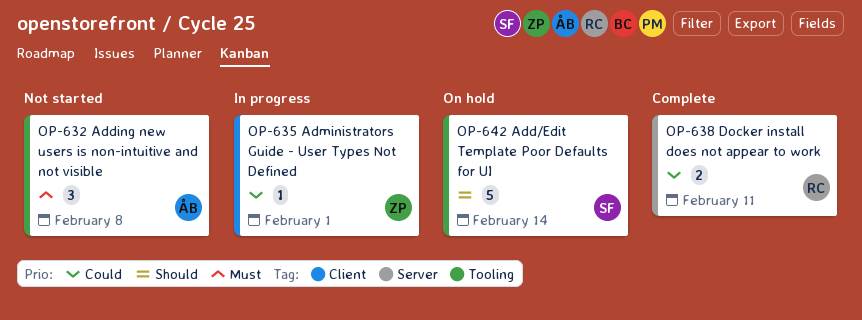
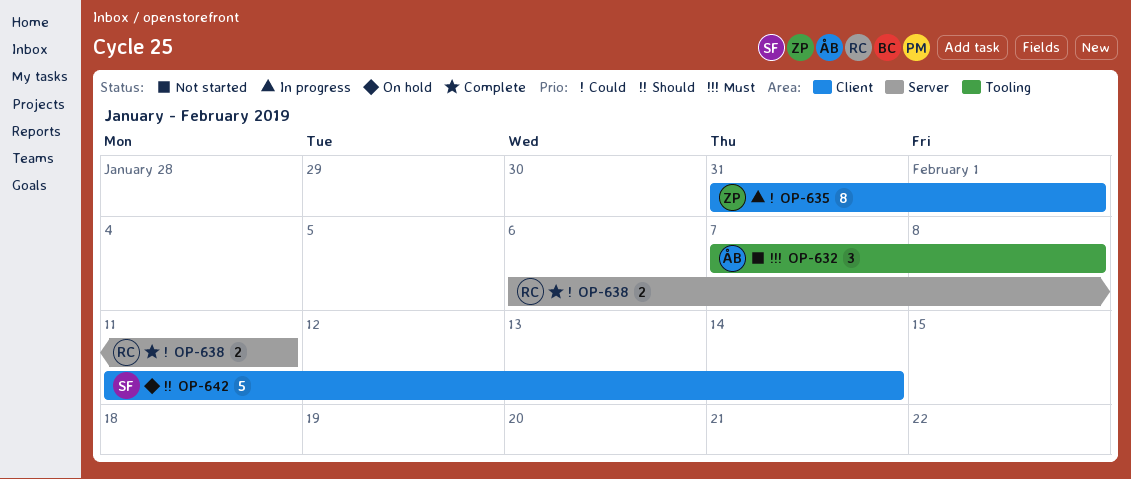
OP-635, estimate: 1 -> 8
OP-642, label: Tooling -> Client

